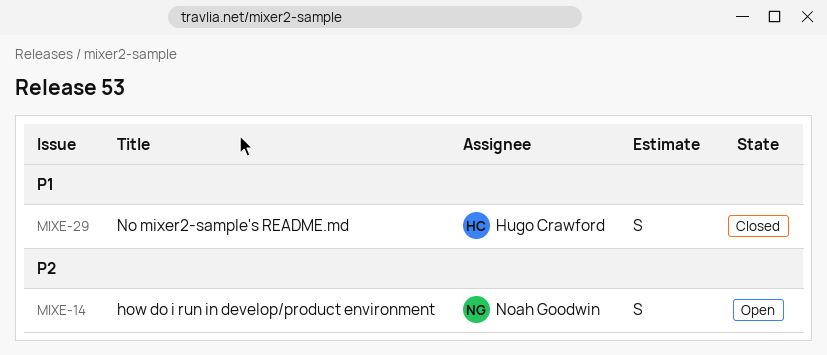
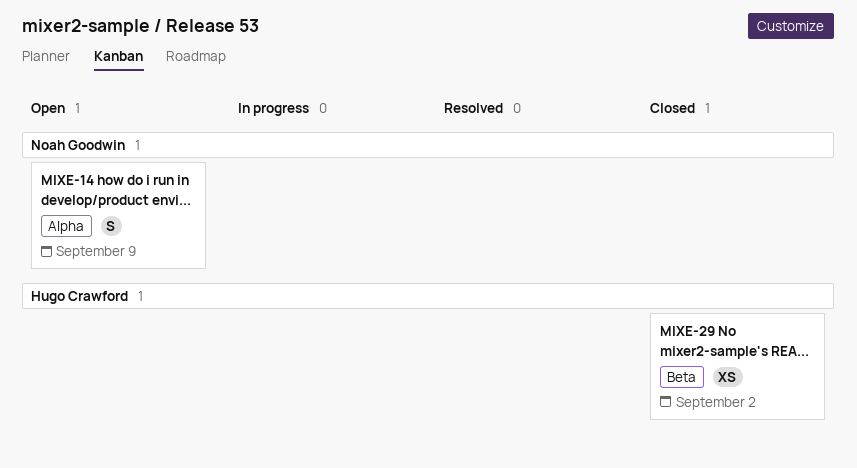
MIXE-29, estimate: S -> XS

